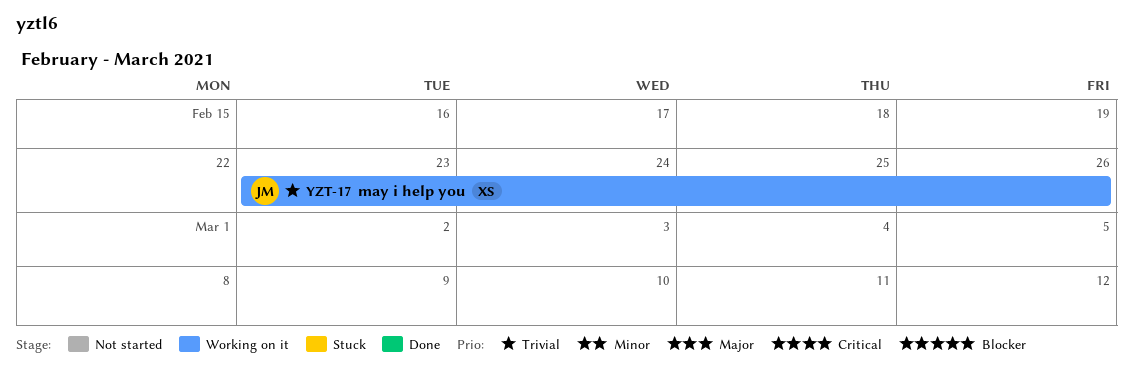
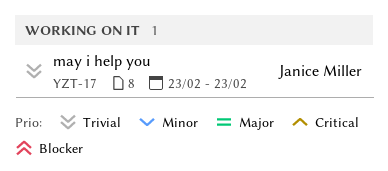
YZT-17, due: Feb 26 -> Feb 23

